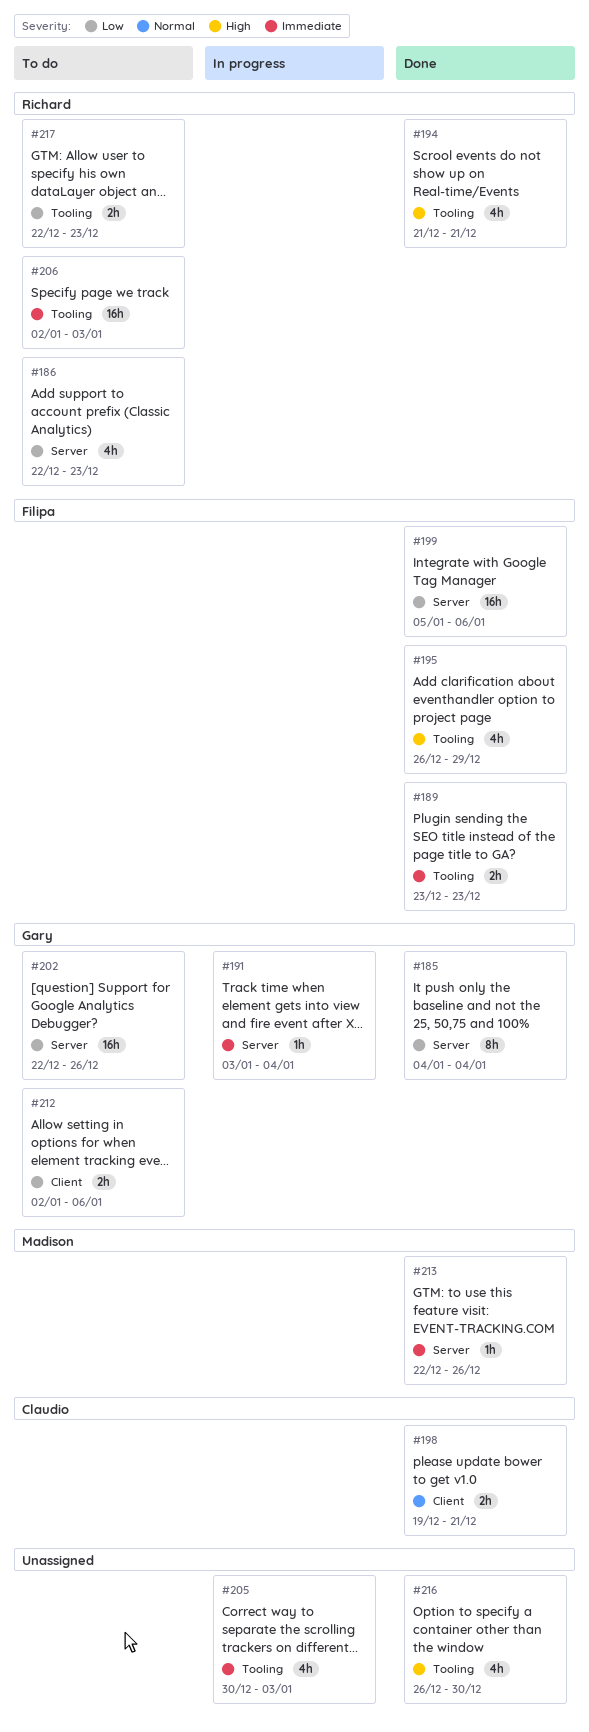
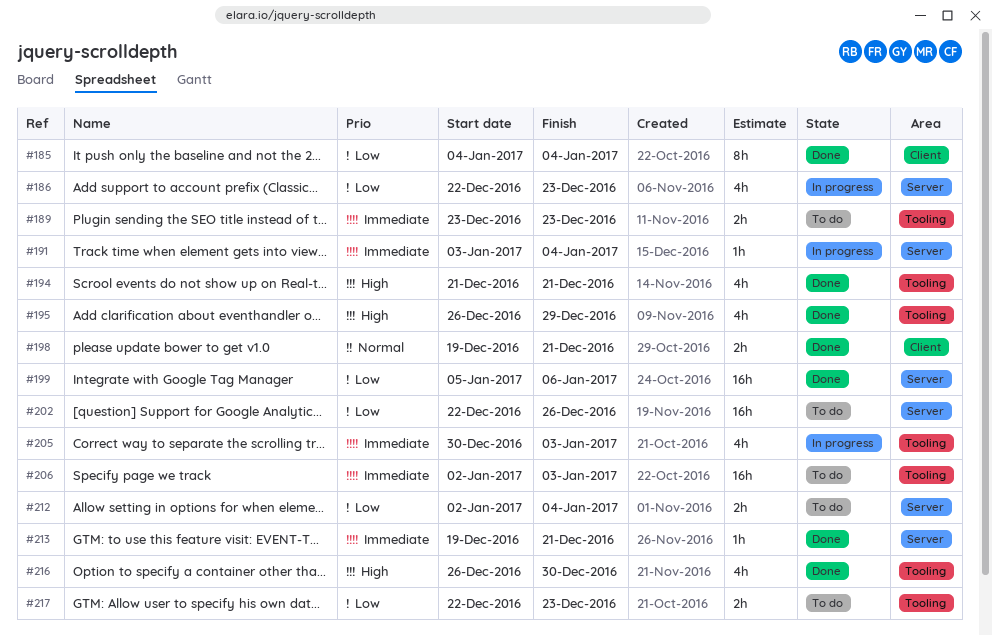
#185, label: Server -> Client
#186, status: To do -> In progress
#189, status: Done -> To do
#212, label: Client -> Server
#212, due: Jan 6 -> Jan 4
#213, start: Dec 22 -> Dec 19
#213, due: Dec 26 -> Dec 21

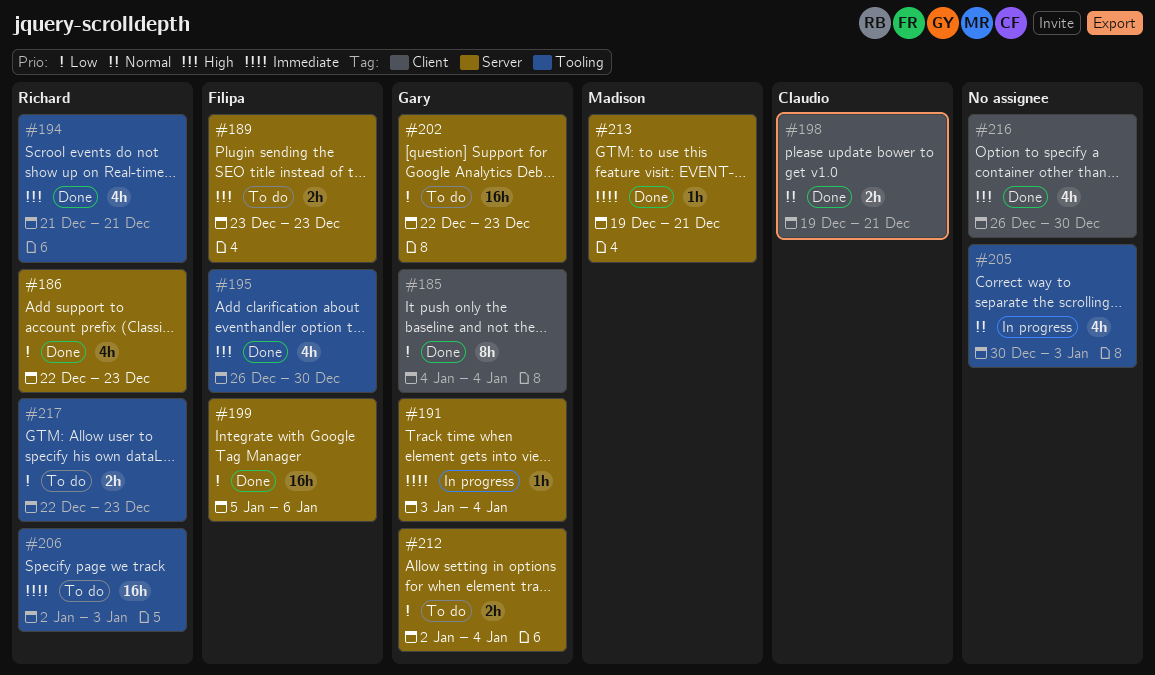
#186, status: In progress -> Done
#189, priority: Immediate -> High
#189, label: Tooling -> Server
#195, due: Dec 29 -> Dec 30
#202, due: Dec 26 -> Dec 23
#205, priority: Immediate -> Normal
#216, label: Tooling -> Client

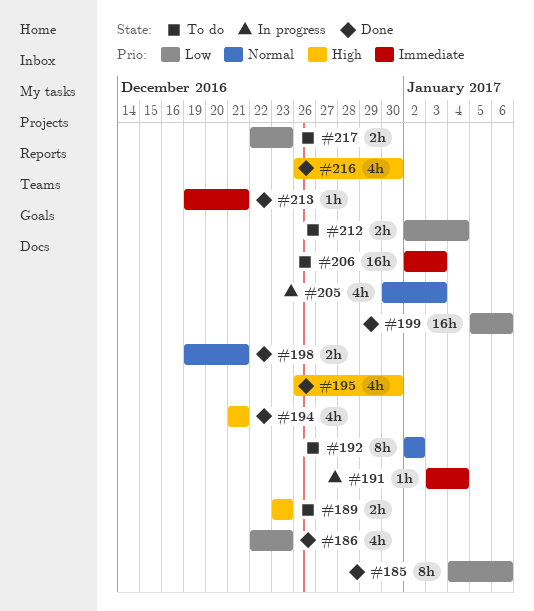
#185, due: Jan 4 -> Jan 6
#192: none -> present
#202: present -> none

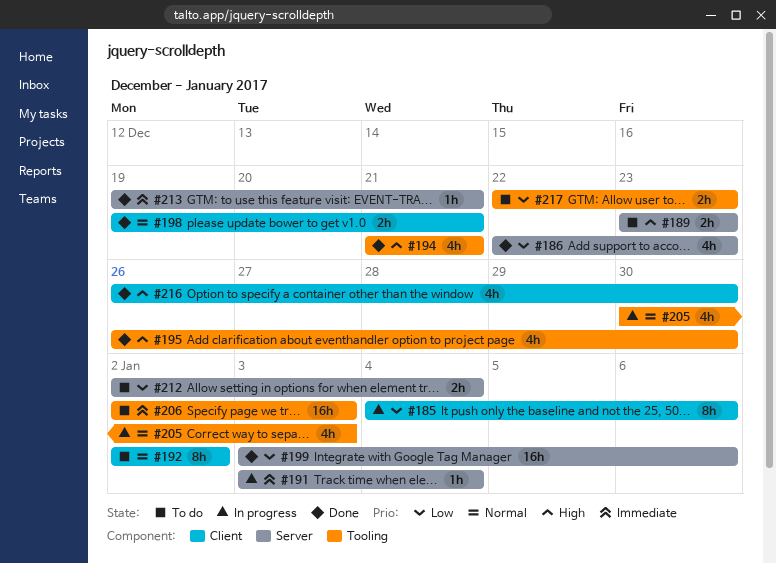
#185, status: Done -> In progress
#199, start: Jan 5 -> Jan 3

